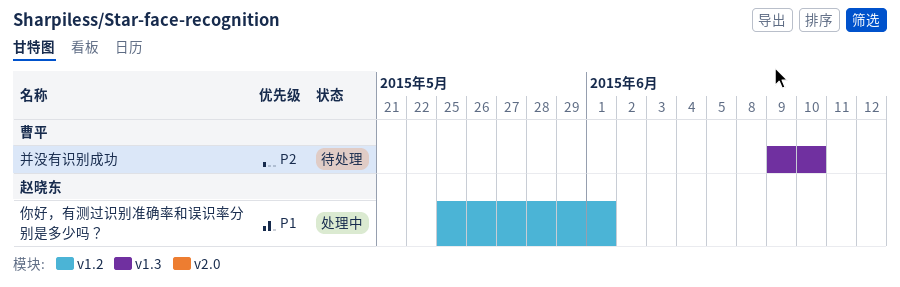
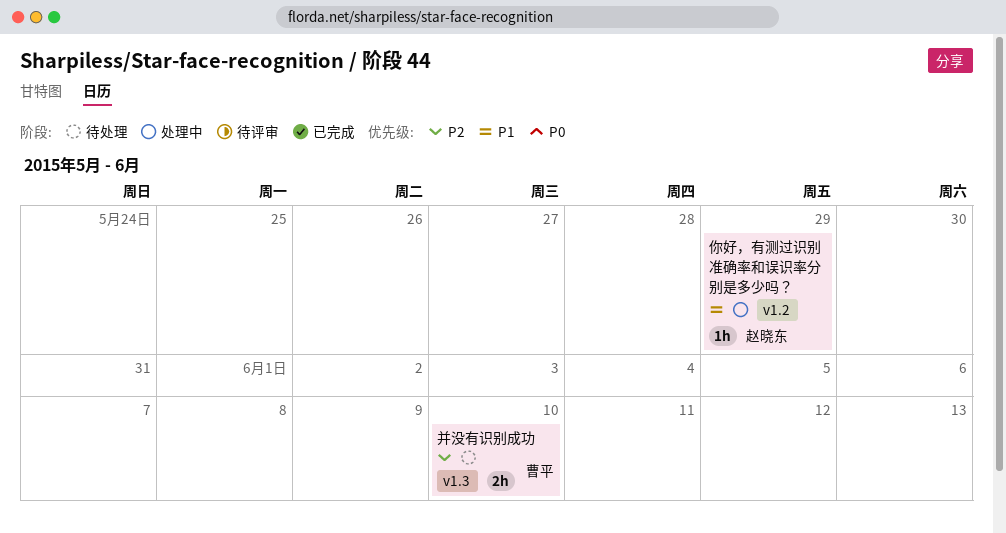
你好，有测过识别准确率和误识率分别是多少吗？, due: Jun 1 -> May 29

